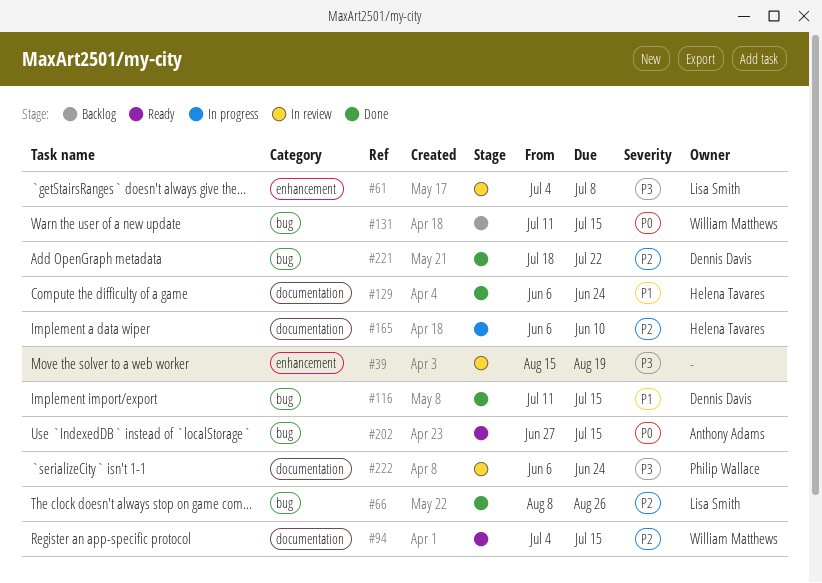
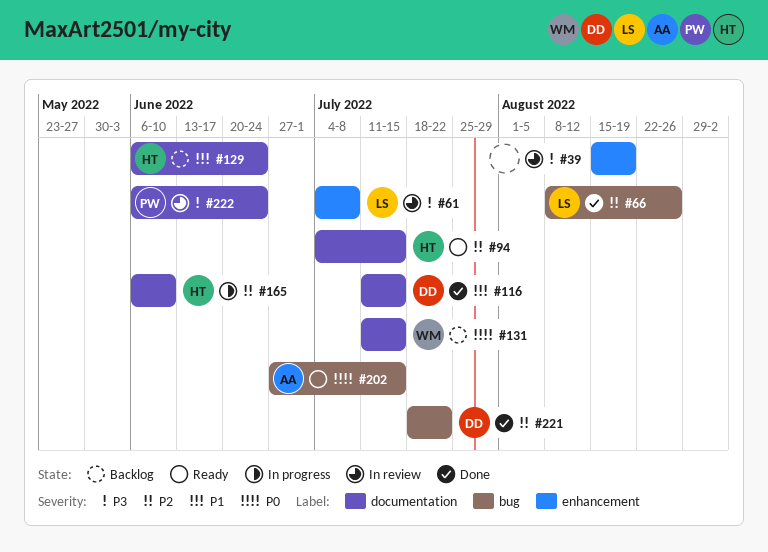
#94, owner: William Matthews -> Helena Tavares
#116, label: bug -> documentation
#129, status: Done -> Backlog
#131, label: bug -> documentation

